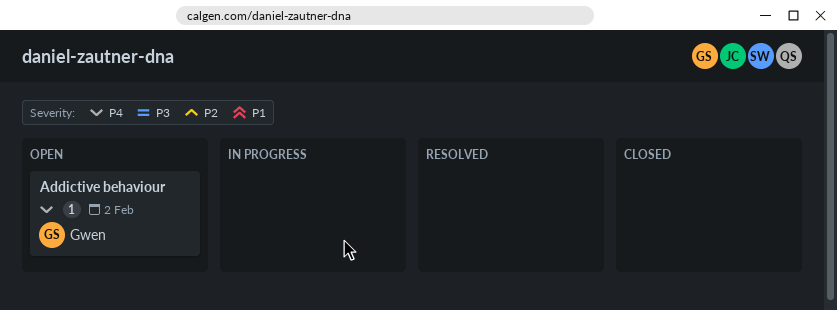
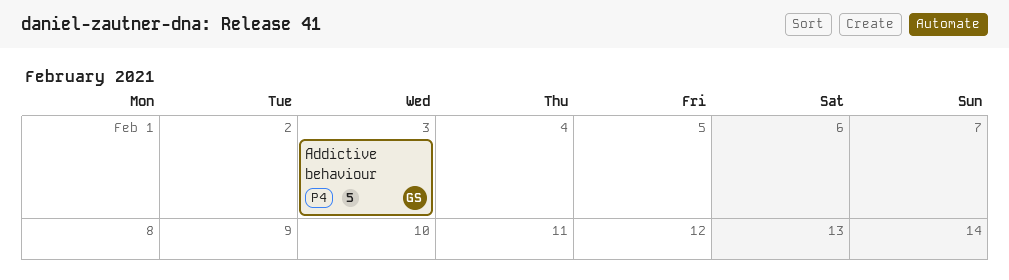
Addictive behaviour, estimate: 1 -> 5
Addictive behaviour, due: Feb 2 -> Feb 3

